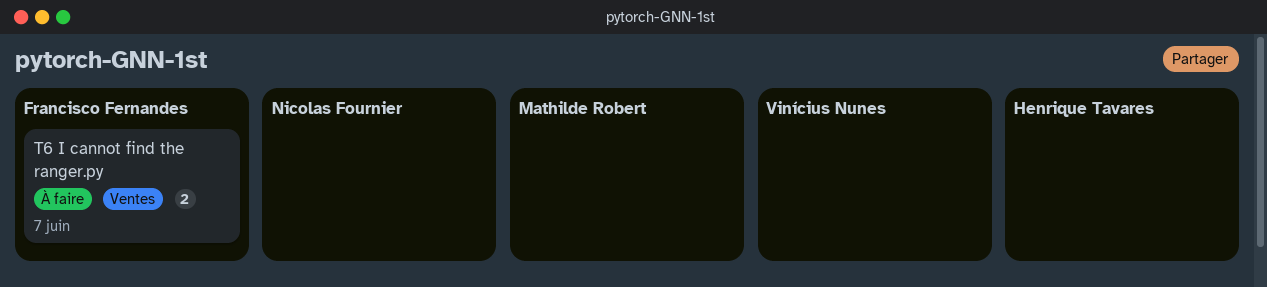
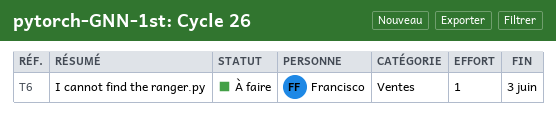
T6, estimate: 2 -> 1
T6, due: Jun 7 -> Jun 3

